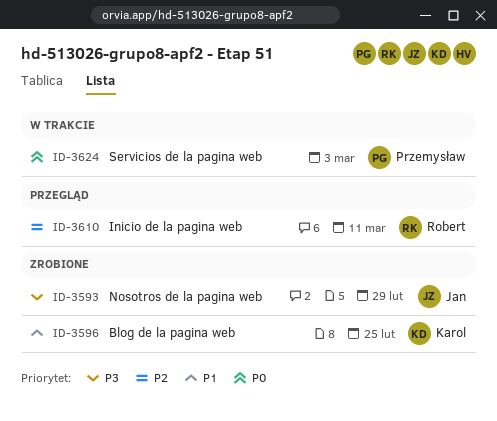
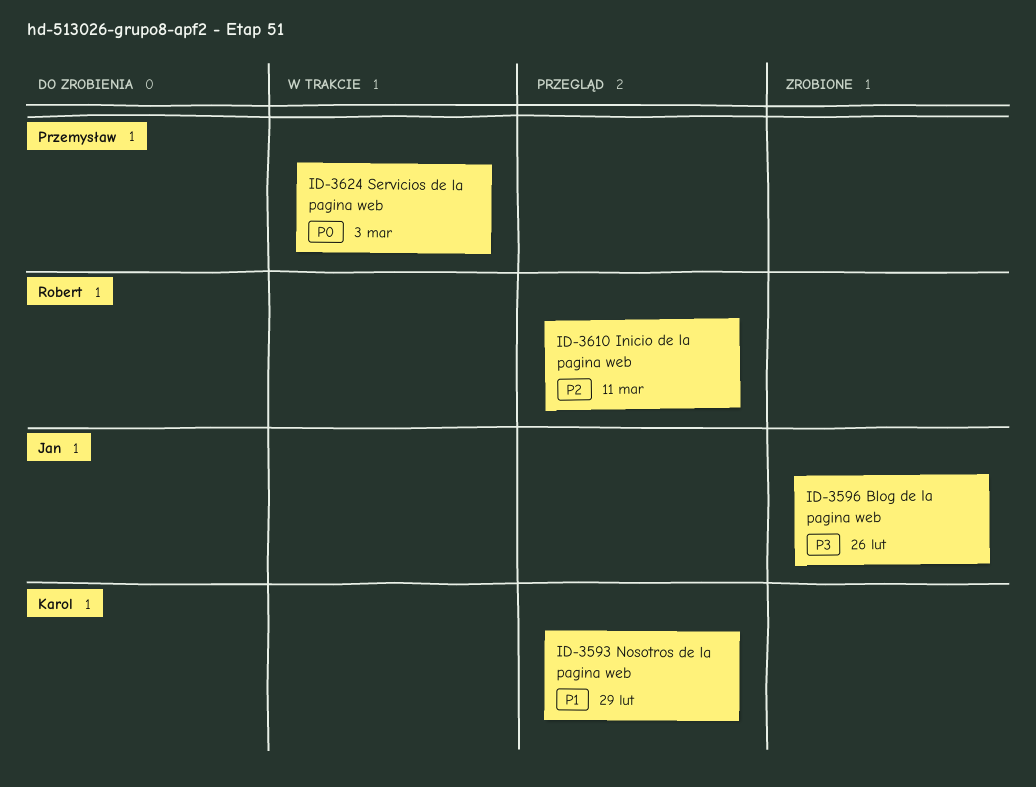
ID-3593, status: Zrobione -> Przegląd
ID-3593, owner: Jan -> Karol
ID-3593, priority: P3 -> P1
ID-3596, owner: Karol -> Jan
ID-3596, priority: P1 -> P3
ID-3596, due: Feb 25 -> Feb 26

